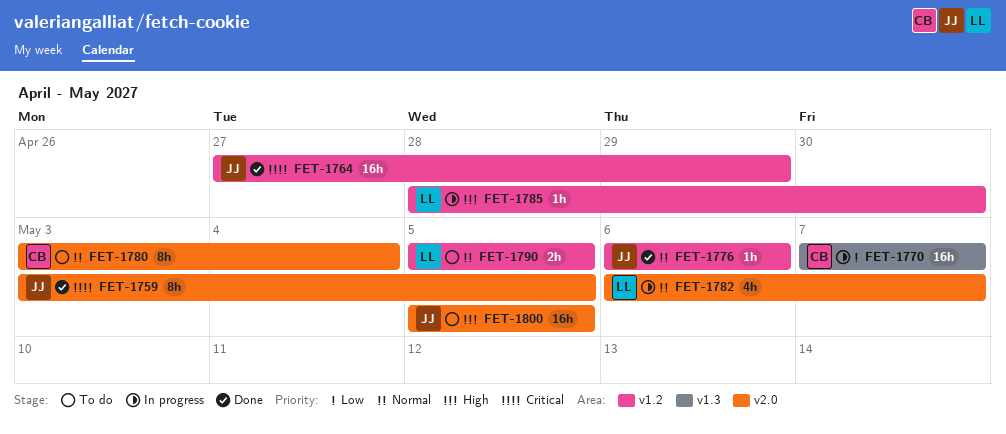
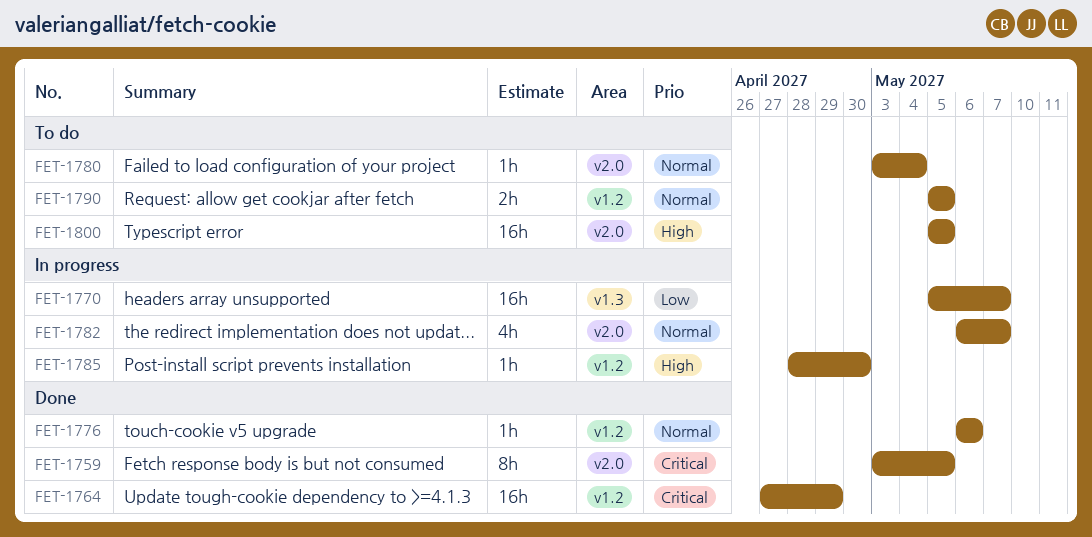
FET-1770, start: May 7 -> May 5
FET-1780, estimate: 8h -> 1h

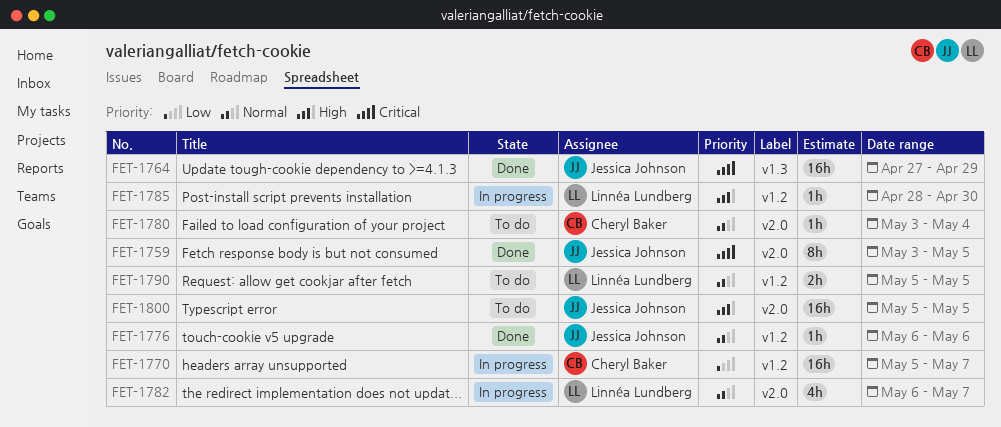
FET-1764, label: v1.2 -> v1.3
FET-1770, label: v1.3 -> v1.2

